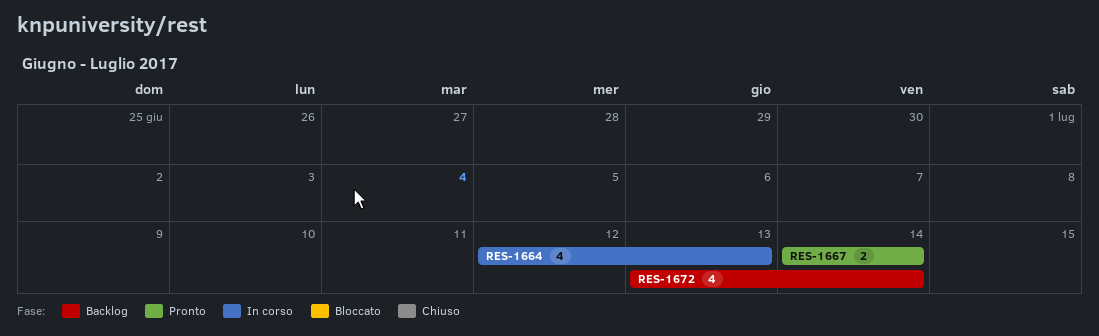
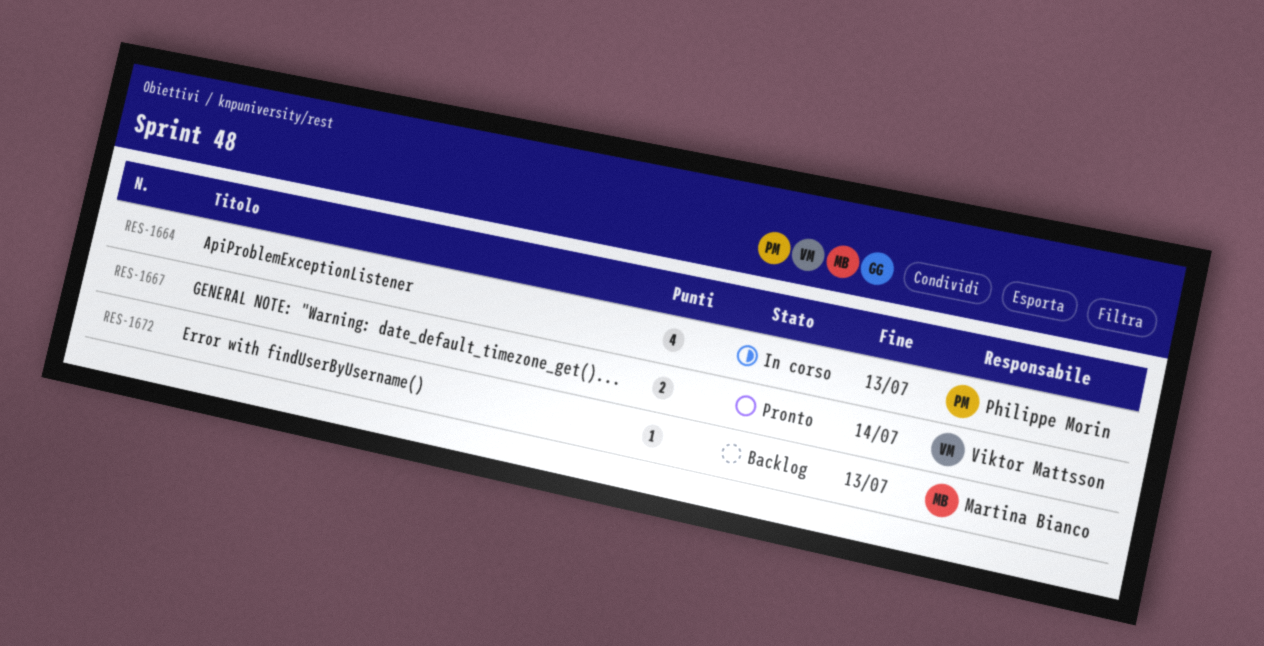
RES-1672, estimate: 4 -> 1
RES-1672, due: Jul 14 -> Jul 13

